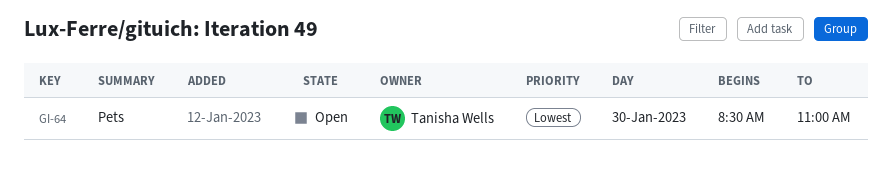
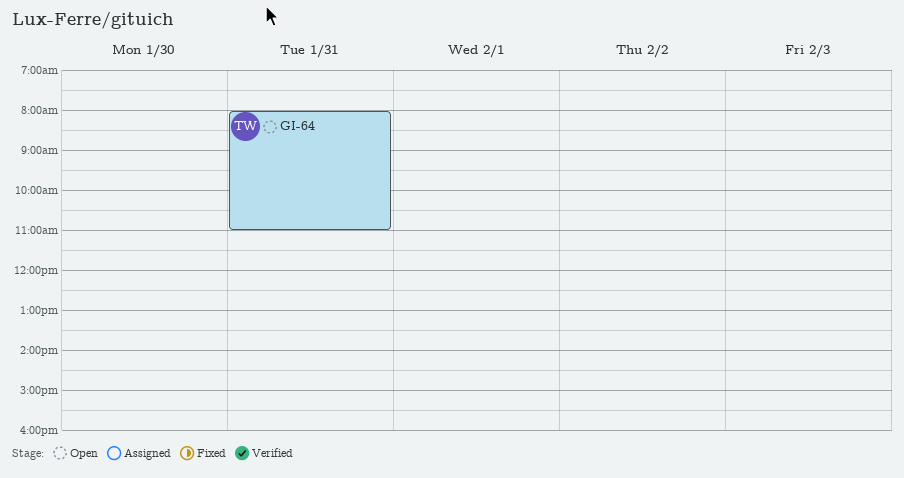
GI-64, day: Jan 30 -> Jan 31
GI-64, begins: 08:30 -> 08:00

